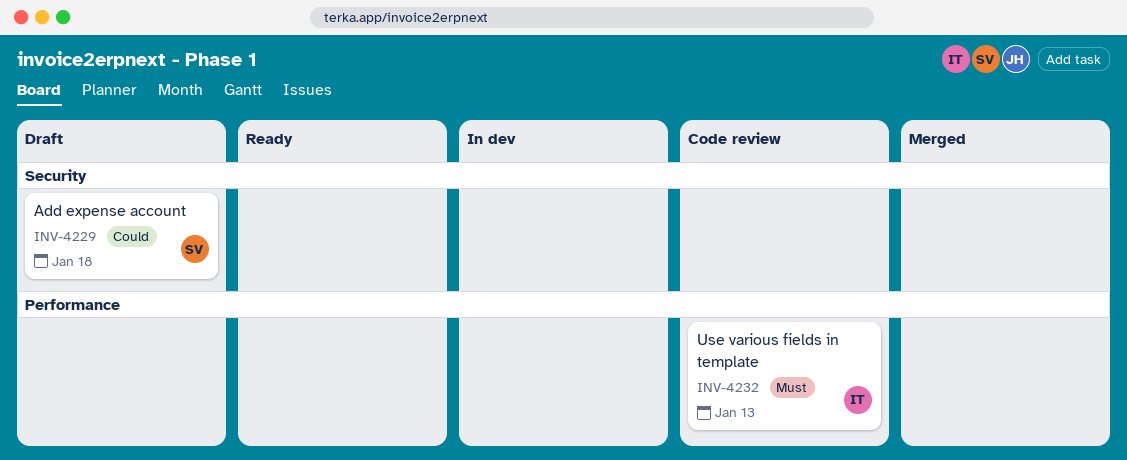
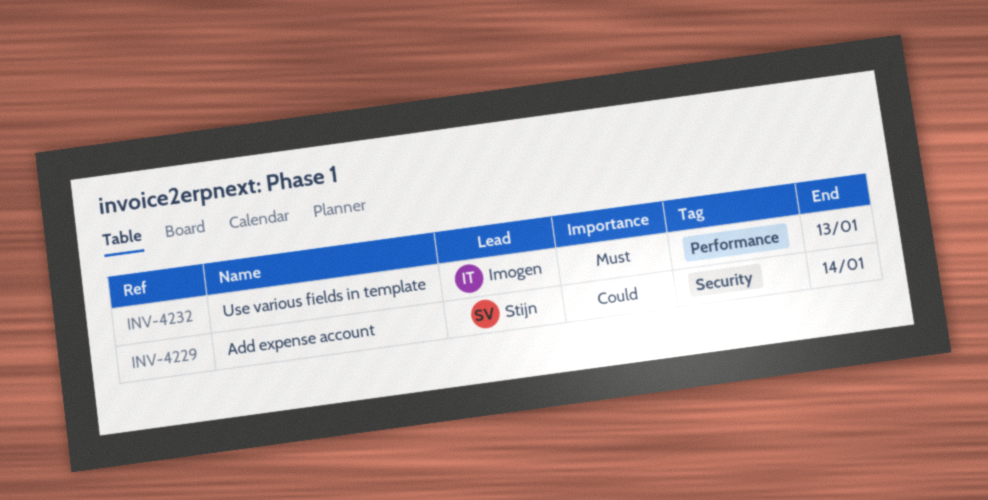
INV-4229, due: Jan 18 -> Jan 14

